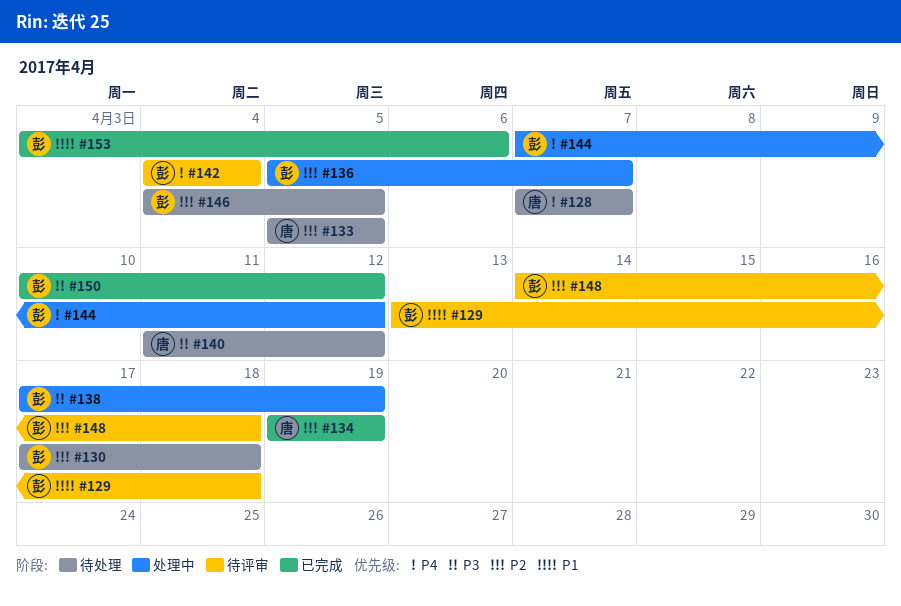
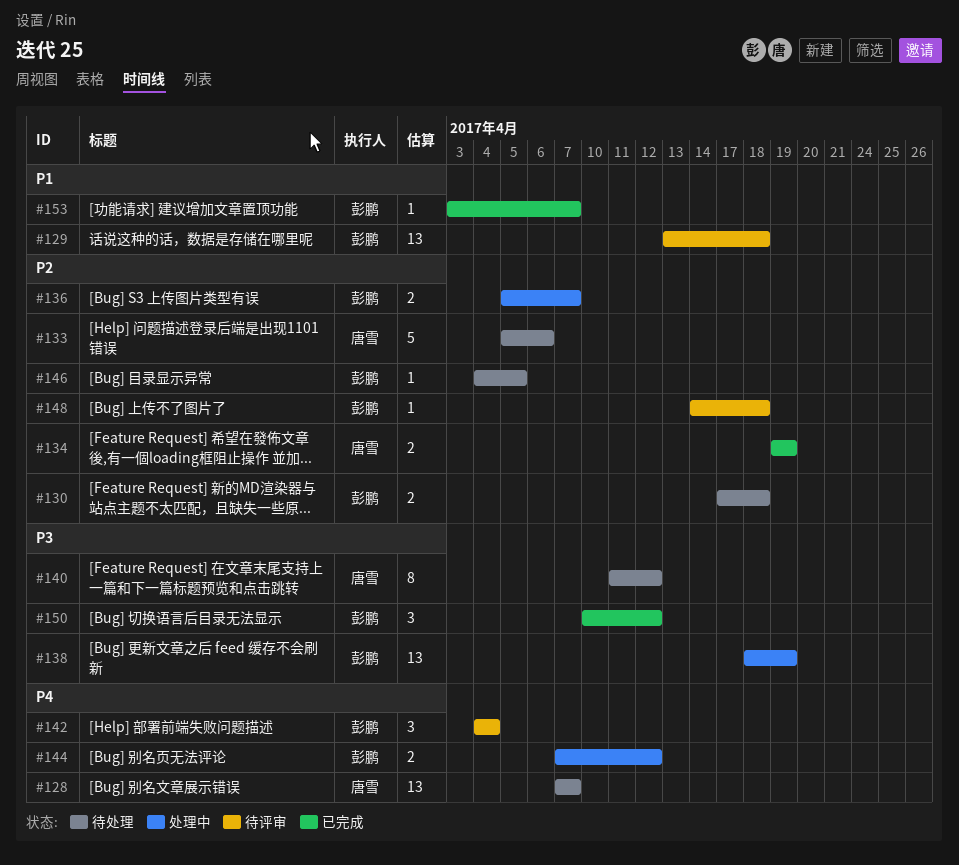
#133, due: Apr 5 -> Apr 6
#138, start: Apr 17 -> Apr 18
#153, due: Apr 6 -> Apr 7

